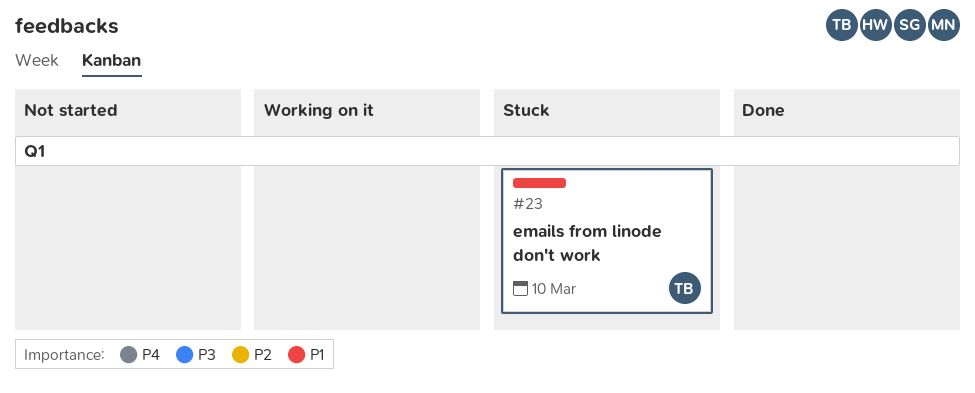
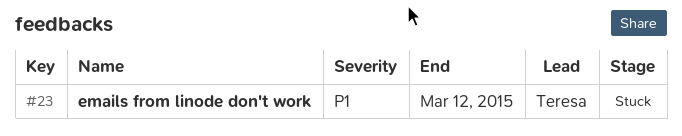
#23, due: Mar 10 -> Mar 12

